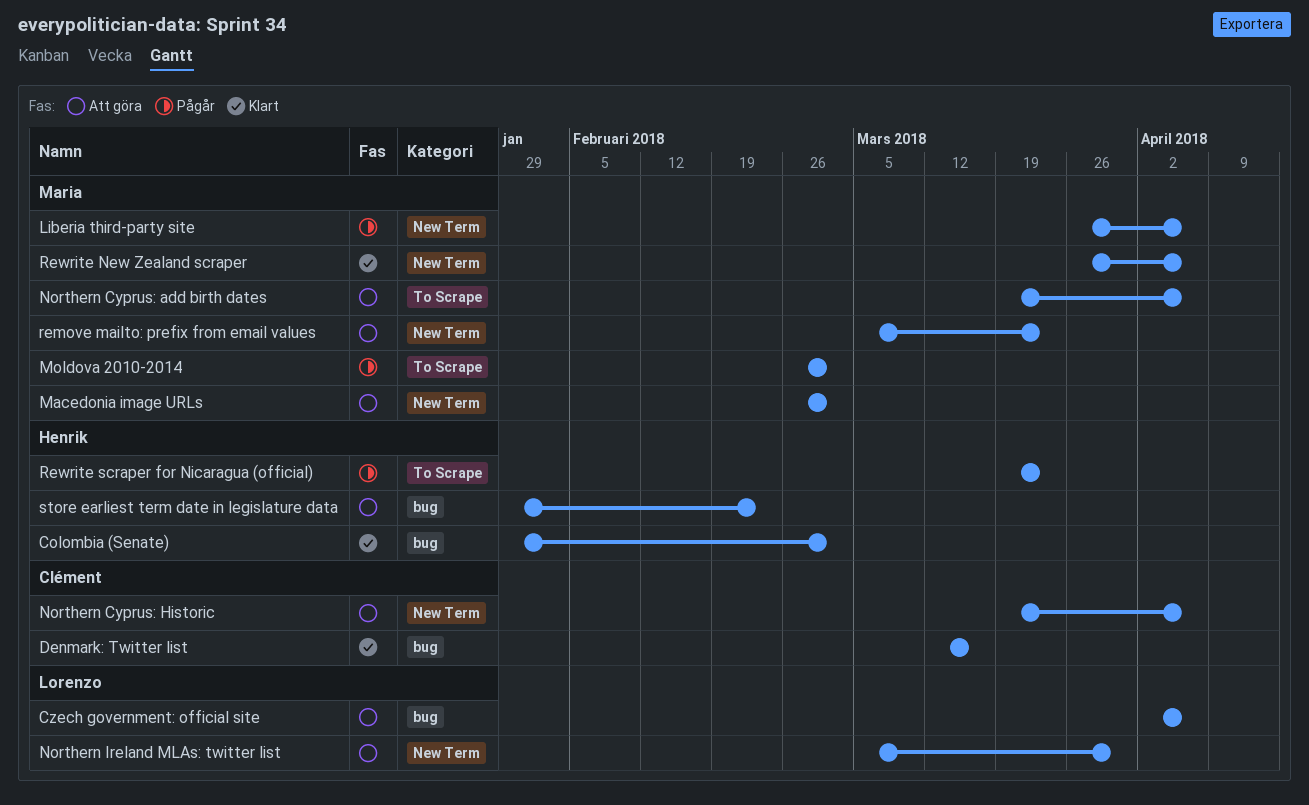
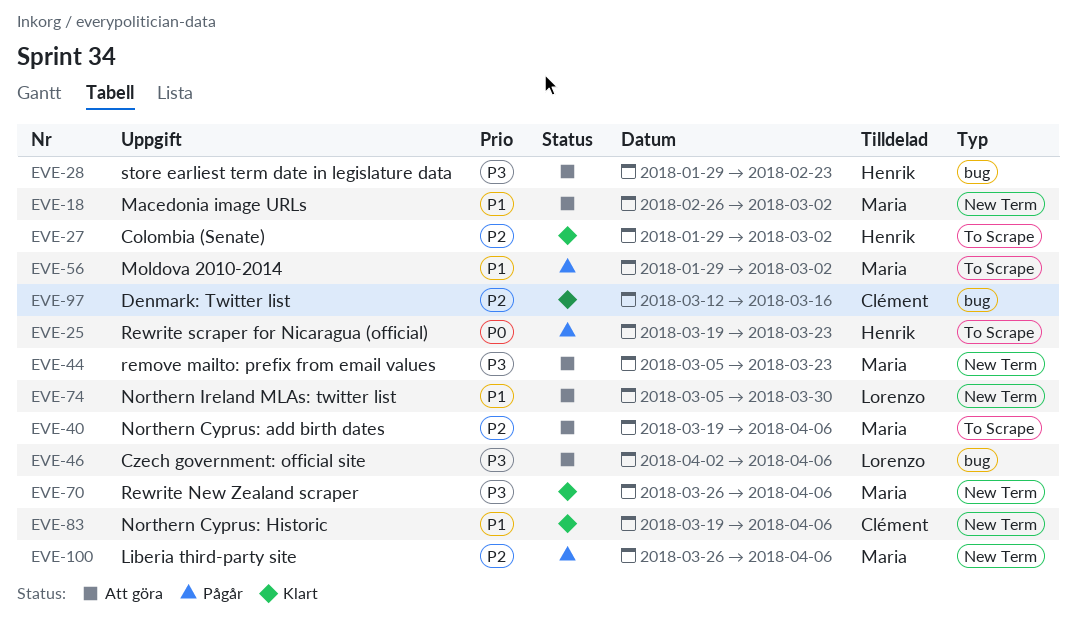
Colombia (Senate), label: bug -> To Scrape
Moldova 2010-2014, start: Feb 26 -> Jan 29
Northern Cyprus: Historic, status: Att göra -> Klart

